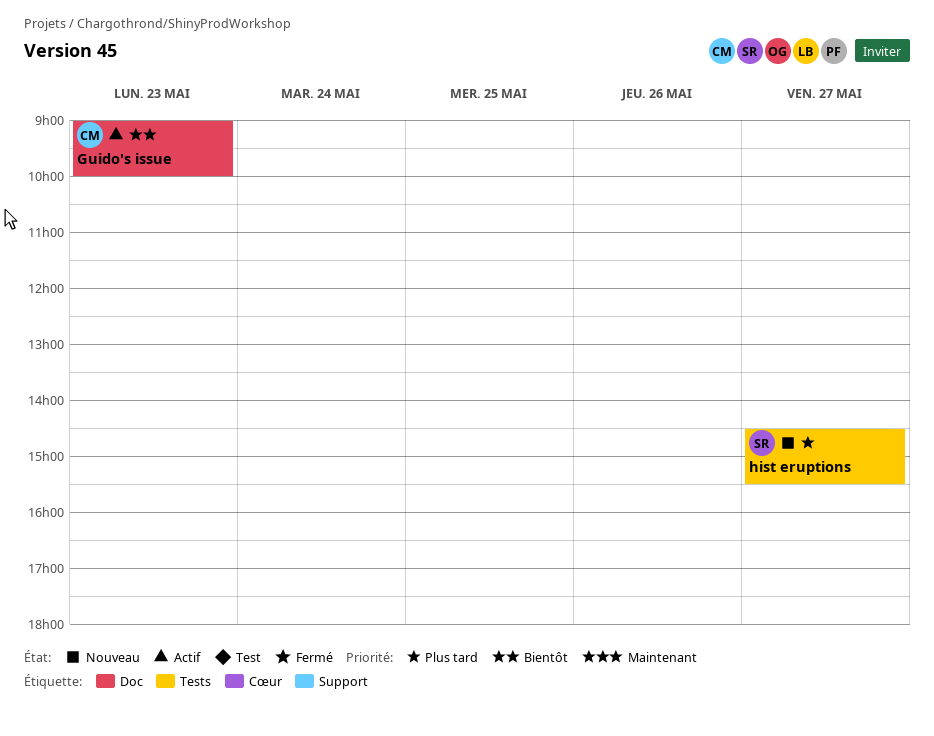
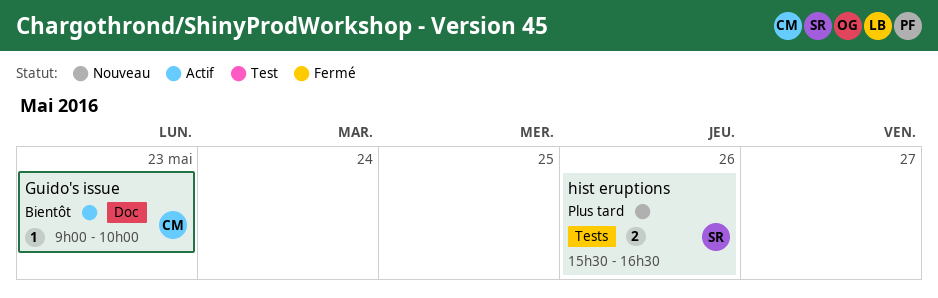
hist eruptions, day: May 27 -> May 26
hist eruptions, begins: 14:30 -> 15:30
hist eruptions, ends: 15:30 -> 16:30

